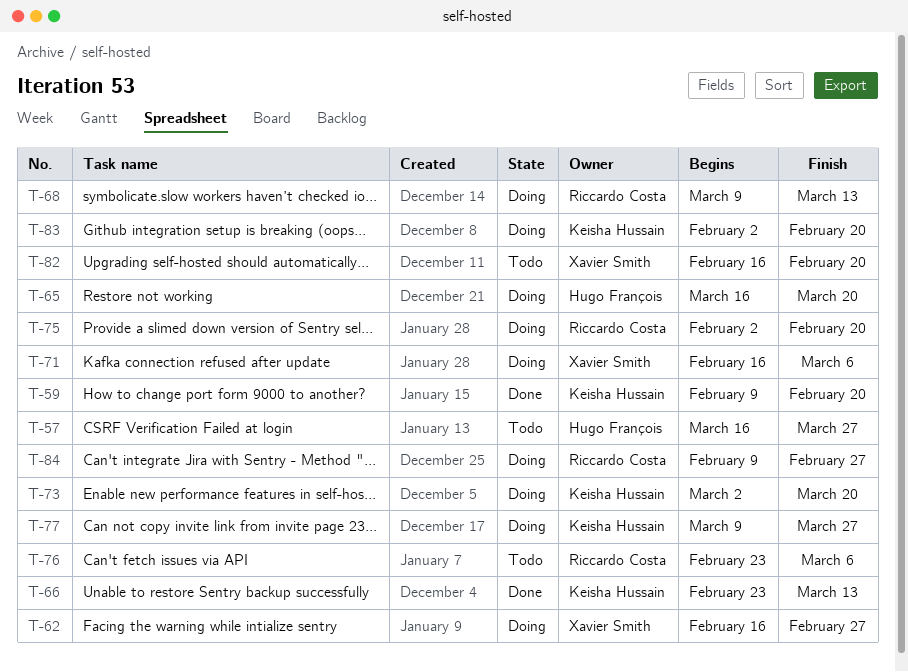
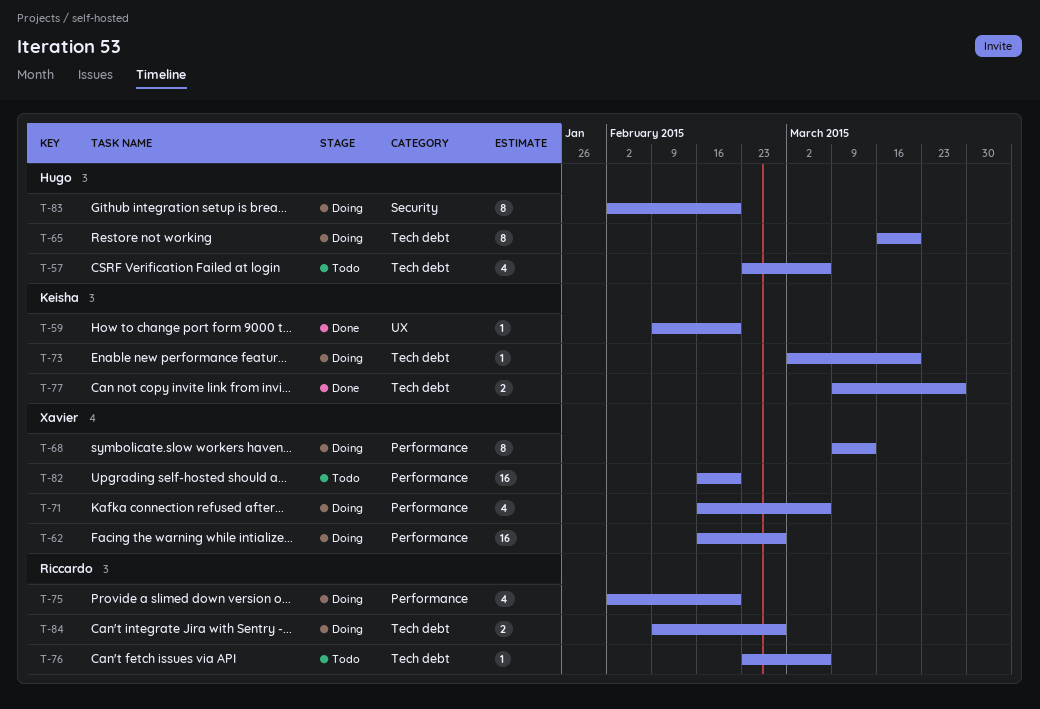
T-57, start: Mar 16 -> Feb 23
T-57, due: Mar 27 -> Mar 6
T-66: present -> none
T-68, owner: Riccardo Costa -> Xavier Smith
T-77, status: Doing -> Done
T-83, owner: Keisha Hussain -> Hugo François

